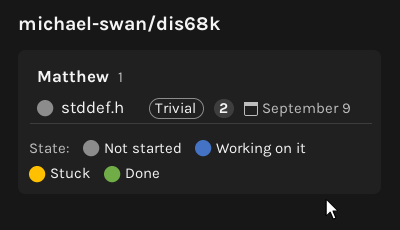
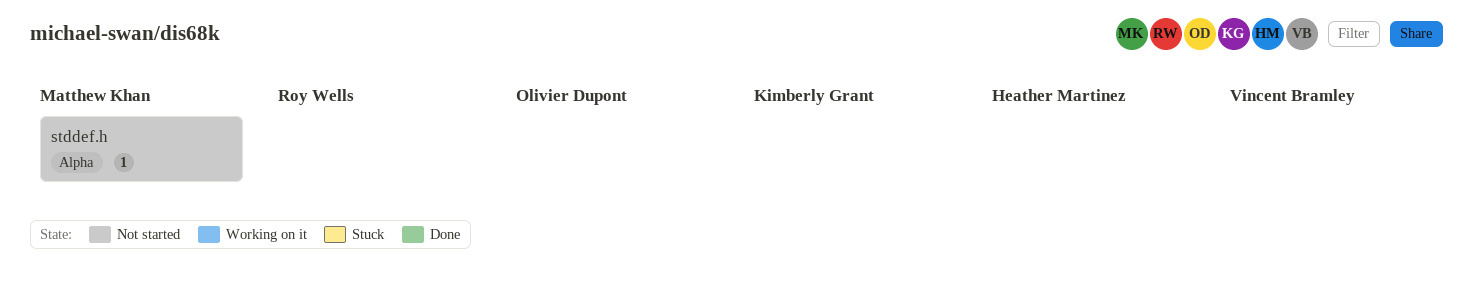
stddef.h, estimate: 2 -> 1

